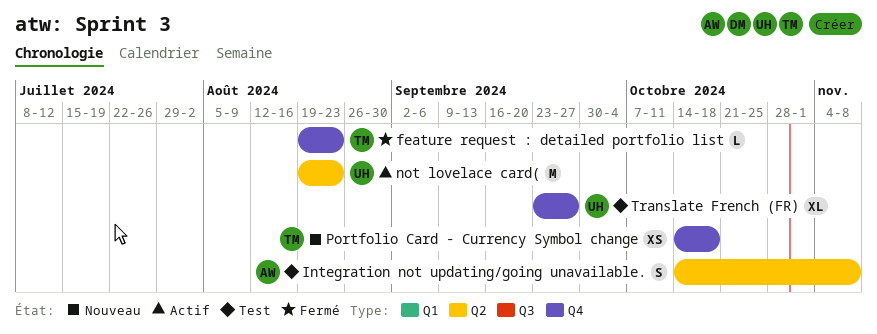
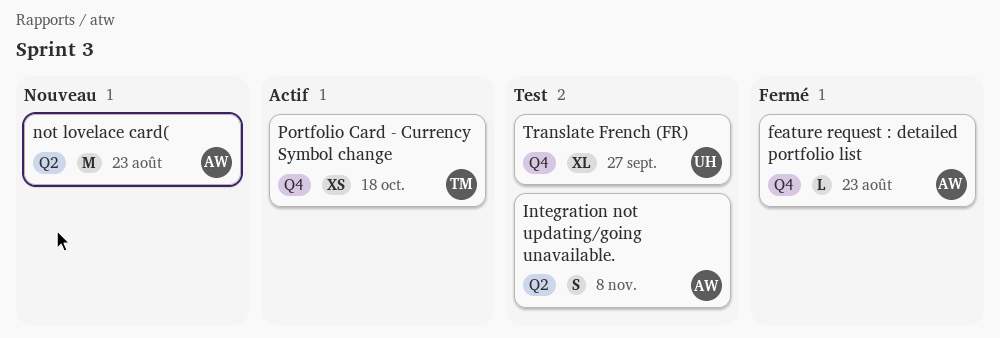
feature request : detailed portfolio list, owner: TM -> AW
not lovelace card(, status: Actif -> Nouveau
not lovelace card(, owner: UH -> AW
Portfolio Card - Currency Symbol change, status: Nouveau -> Actif

